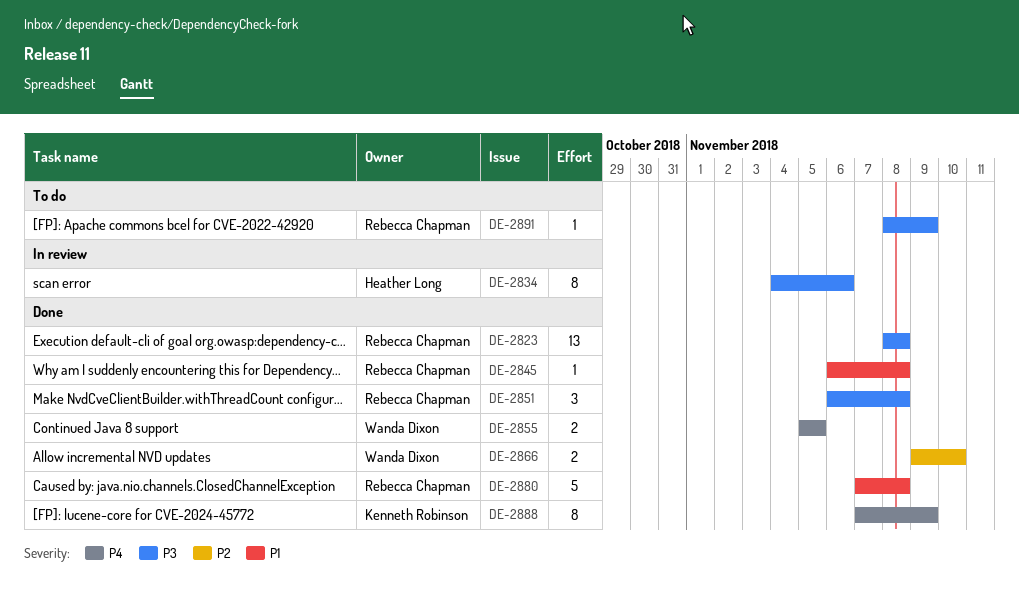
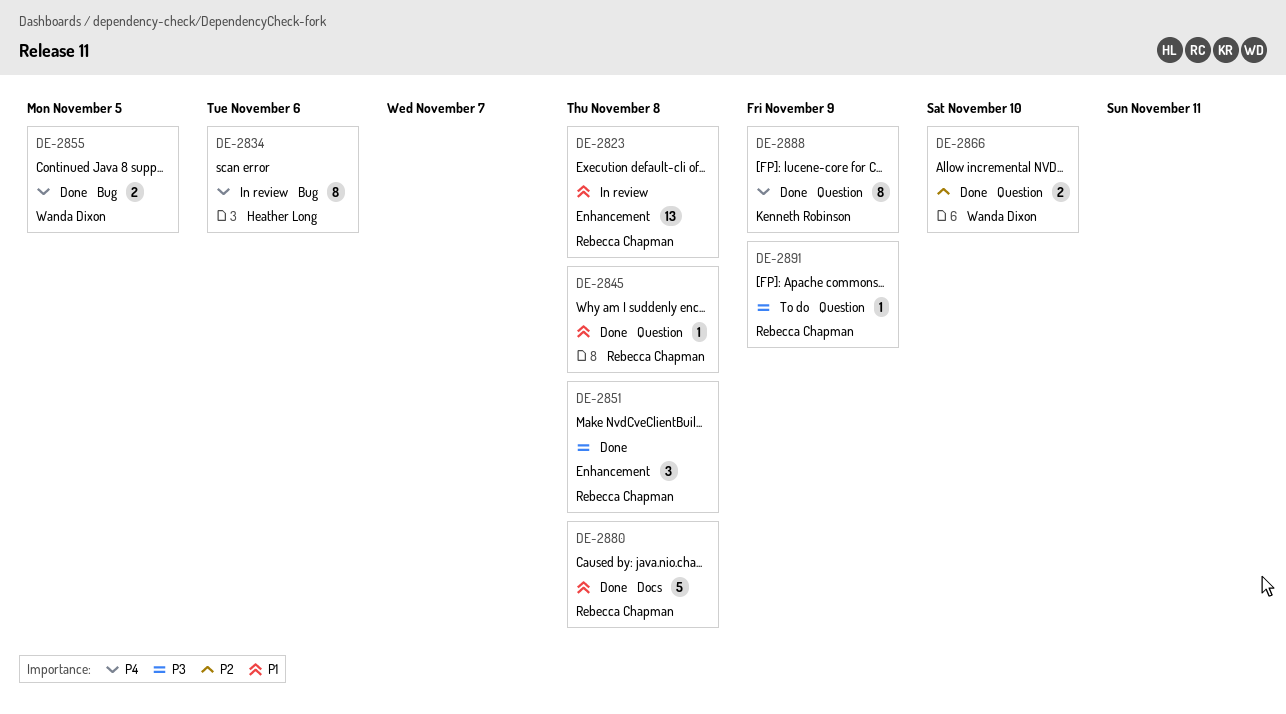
DE-2823, status: Done -> In review
DE-2823, priority: P3 -> P1
DE-2834, priority: P3 -> P4

